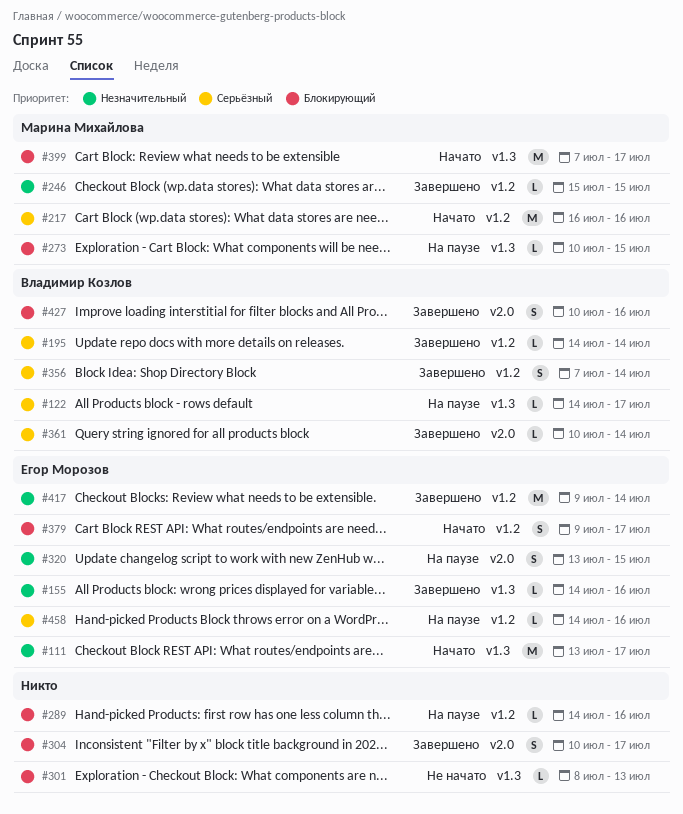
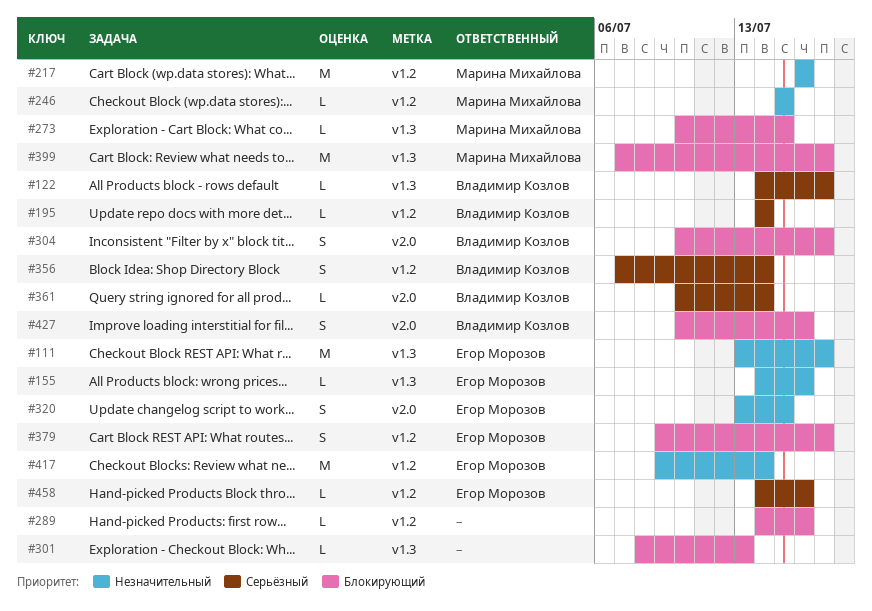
#217, priority: Серьёзный -> Незначительный
#304, owner: none -> Владимир Козлов

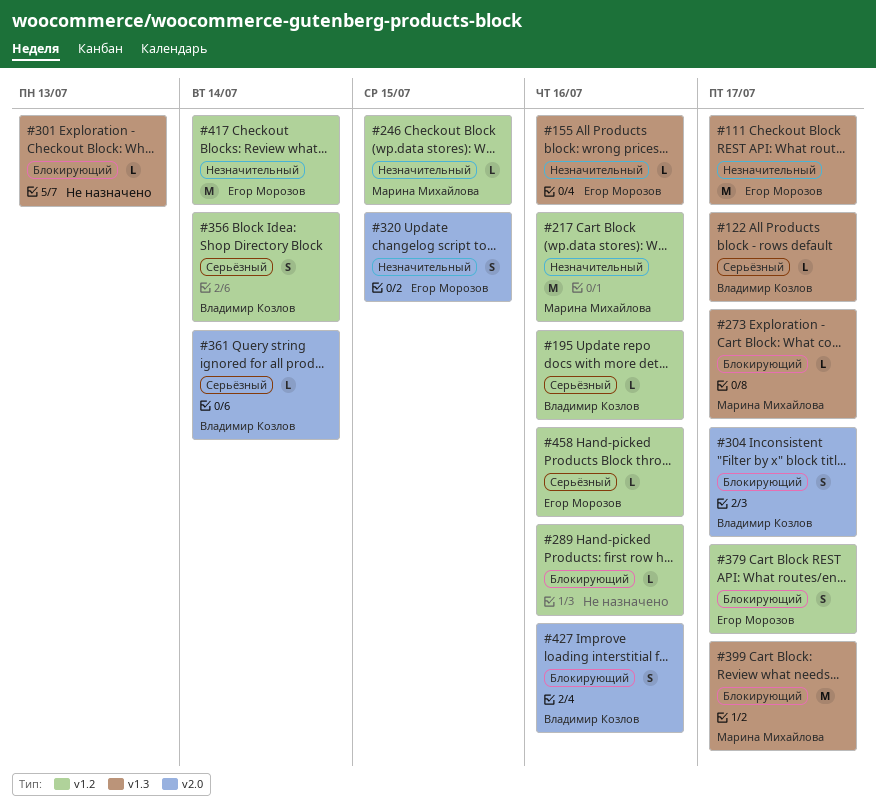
#195, due: Jul 14 -> Jul 16
#273, due: Jul 15 -> Jul 17

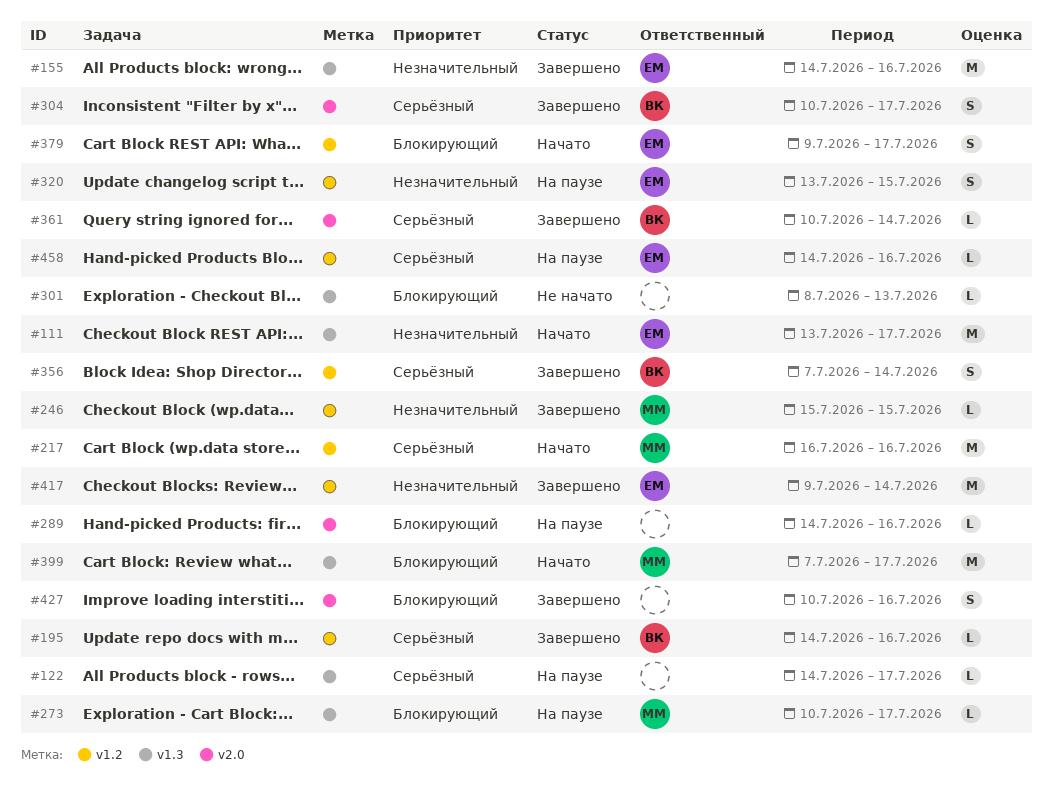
#122, owner: Владимир Козлов -> none
#155, estimate: L -> M
#217, priority: Незначительный -> Серьёзный
#289, label: v1.2 -> v2.0
#304, priority: Блокирующий -> Серьёзный
#320, label: v2.0 -> v1.2
#427, owner: Владимир Козлов -> none

